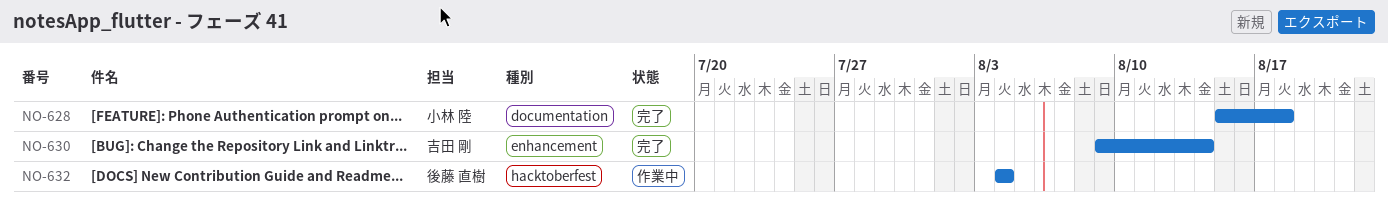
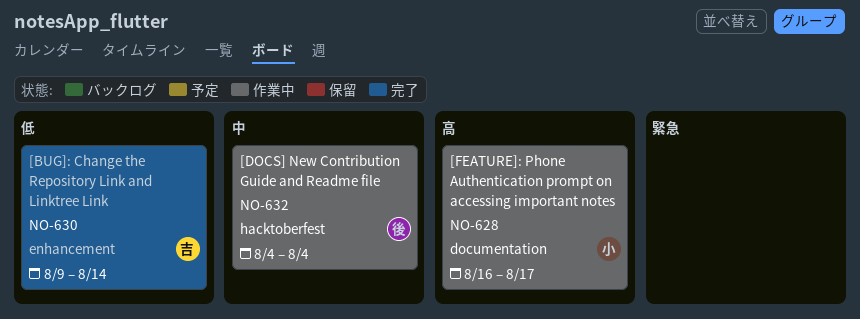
NO-628, status: 完了 -> 作業中
NO-628, start: Aug 15 -> Aug 16
NO-628, due: Aug 18 -> Aug 17

